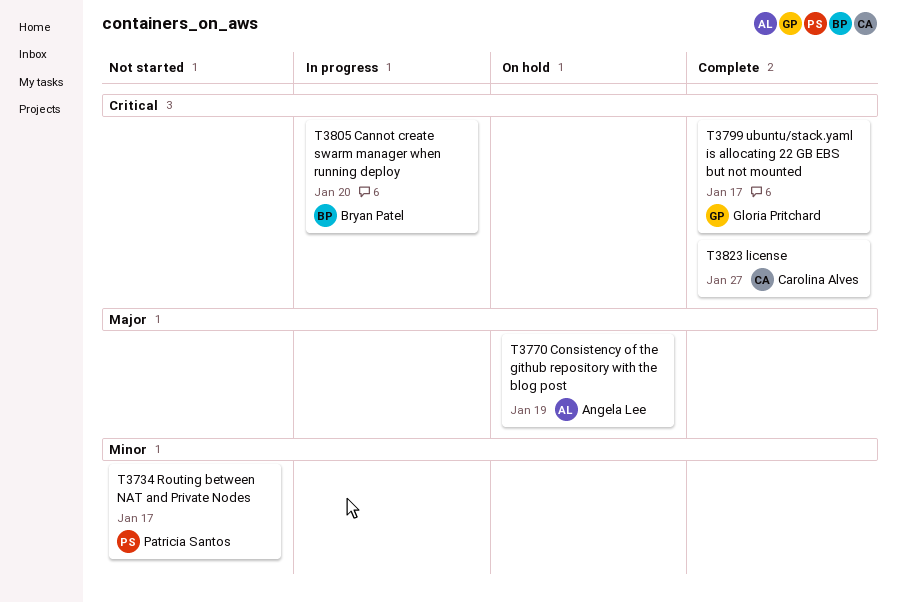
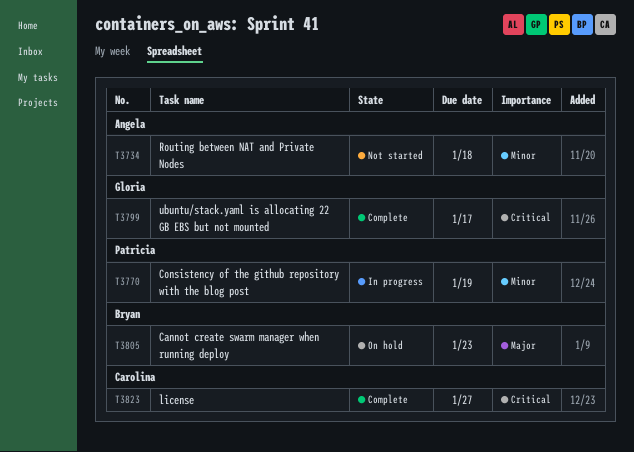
T3734, owner: Patricia Santos -> Angela Lee
T3734, due: Jan 17 -> Jan 18
T3770, status: On hold -> In progress
T3770, owner: Angela Lee -> Patricia Santos
T3770, priority: Major -> Minor
T3805, status: In progress -> On hold
T3805, priority: Critical -> Major
T3805, due: Jan 20 -> Jan 23

